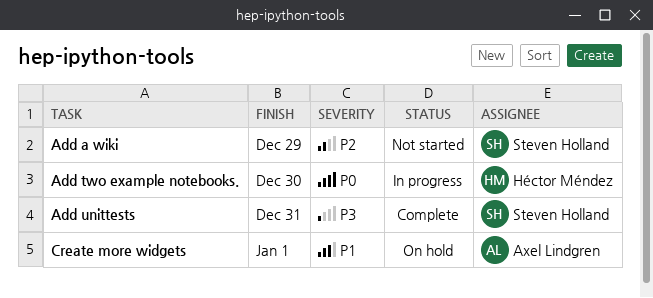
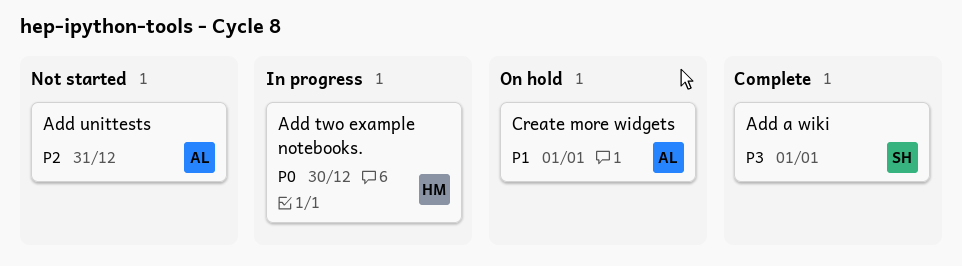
Add a wiki, status: Not started -> Complete
Add a wiki, priority: P2 -> P3
Add a wiki, due: Dec 29 -> Jan 1
Add unittests, status: Complete -> Not started
Add unittests, owner: Steven Holland -> Axel Lindgren
Add unittests, priority: P3 -> P2

